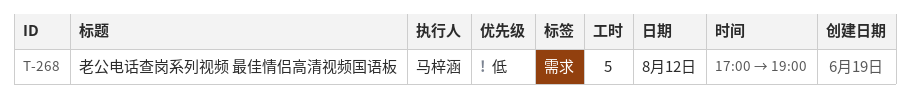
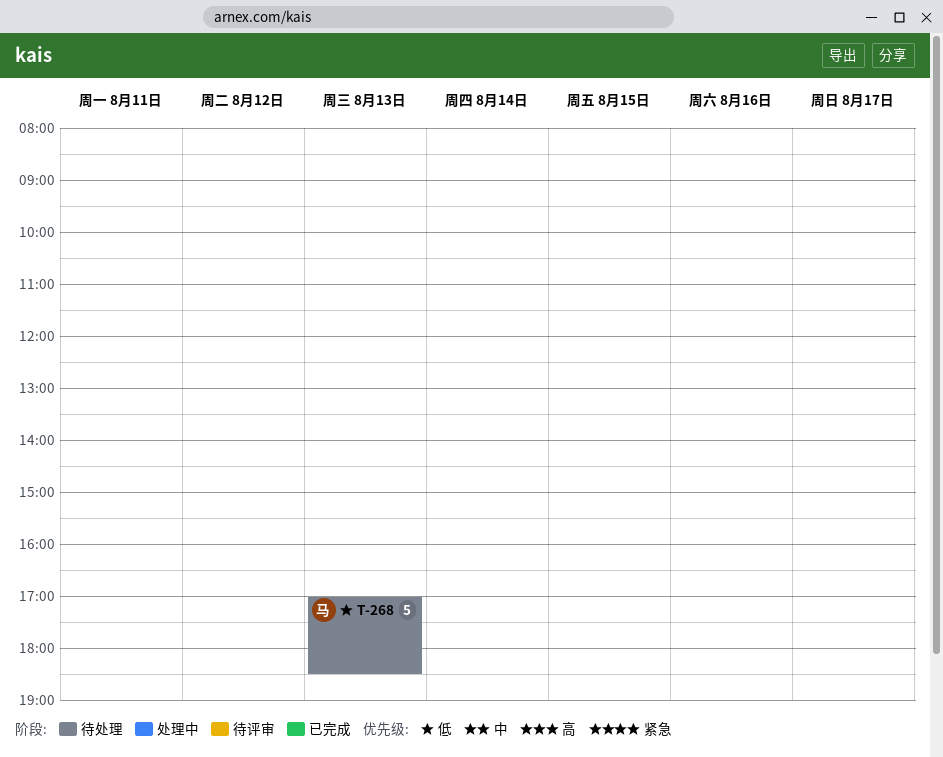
T-268, day: Aug 12 -> Aug 13
T-268, ends: 19:00 -> 18:30

